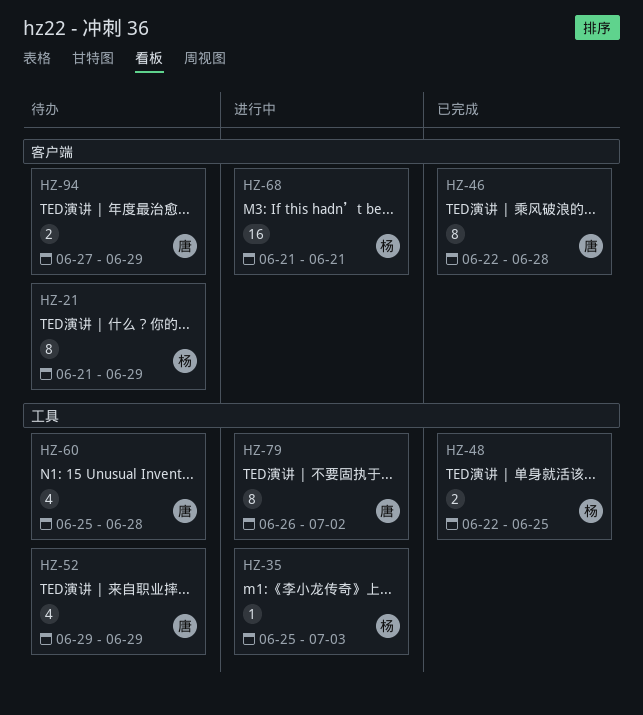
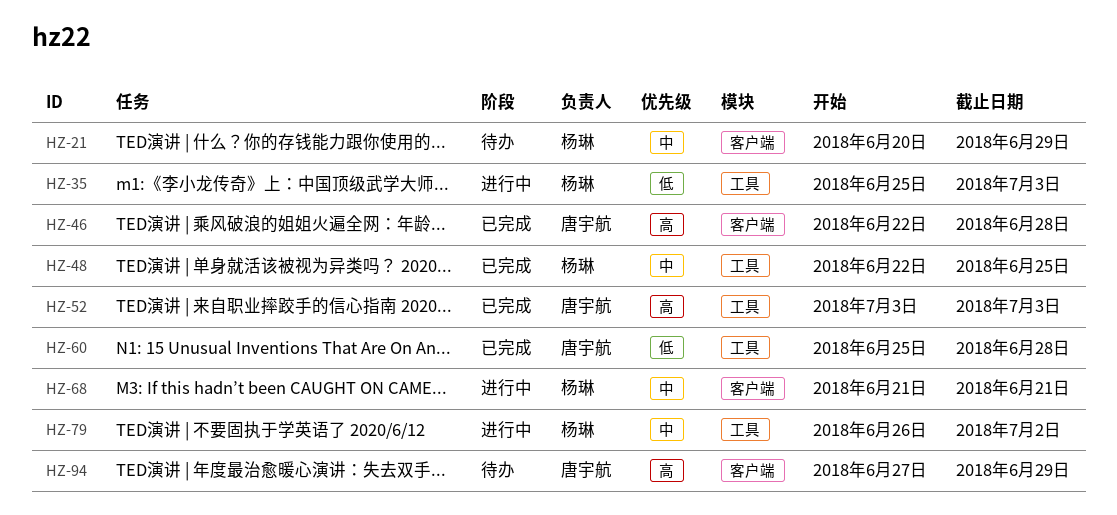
HZ-21, start: Jun 21 -> Jun 20
HZ-52, status: 待办 -> 已完成
HZ-52, start: Jun 29 -> Jul 3
HZ-52, due: Jun 29 -> Jul 3
HZ-60, status: 待办 -> 已完成
HZ-79, owner: 唐宇航 -> 杨琳

